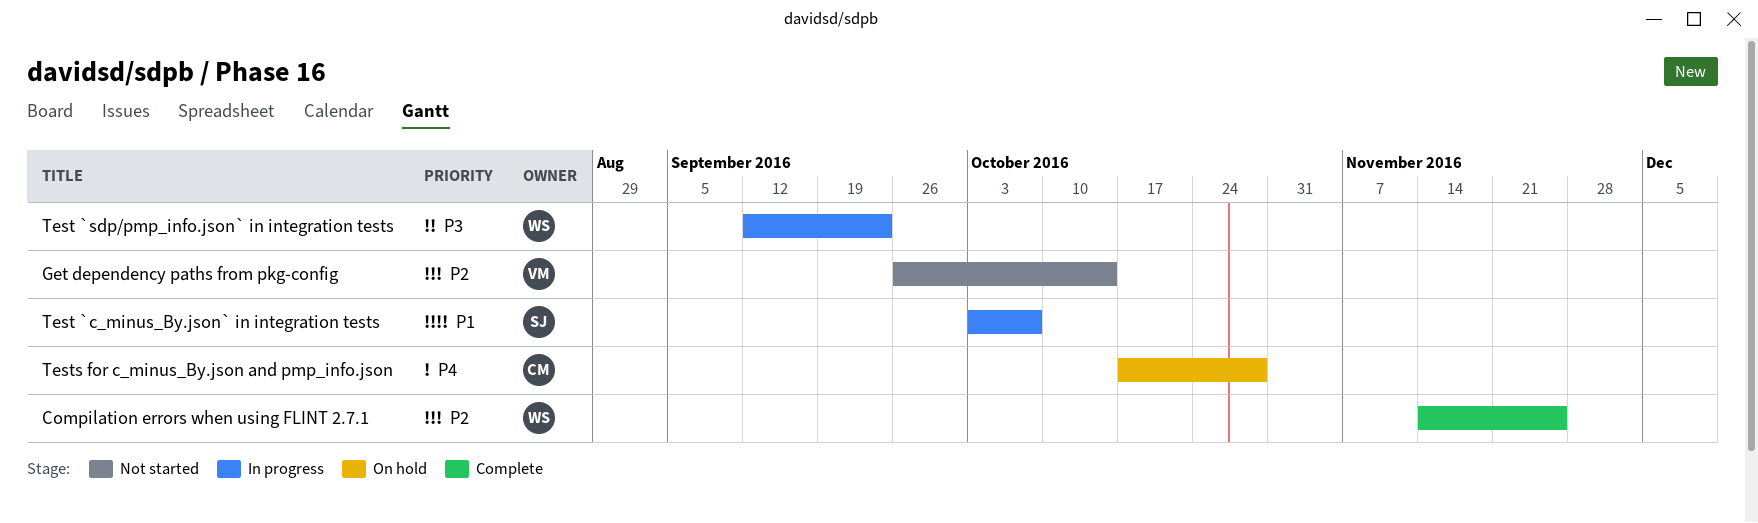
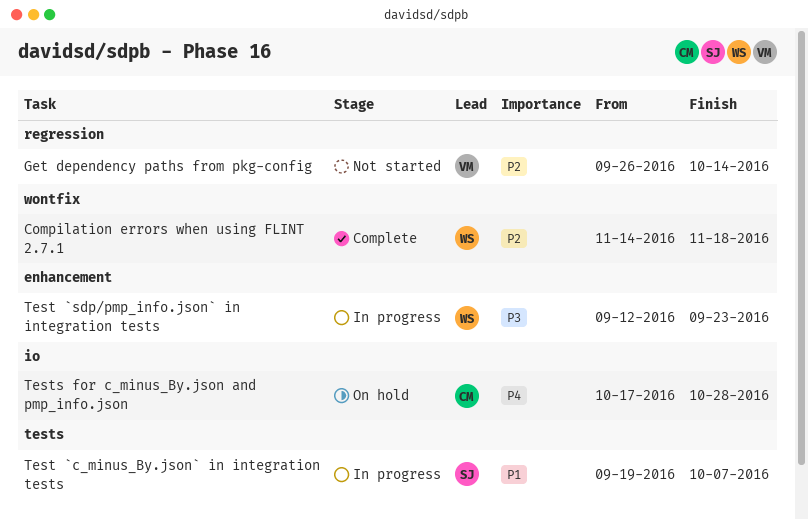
Compilation errors when using FLINT 2.7.1, due: Nov 25 -> Nov 18
Test `c_minus_By.json` in integration tests, start: Oct 3 -> Sep 19

